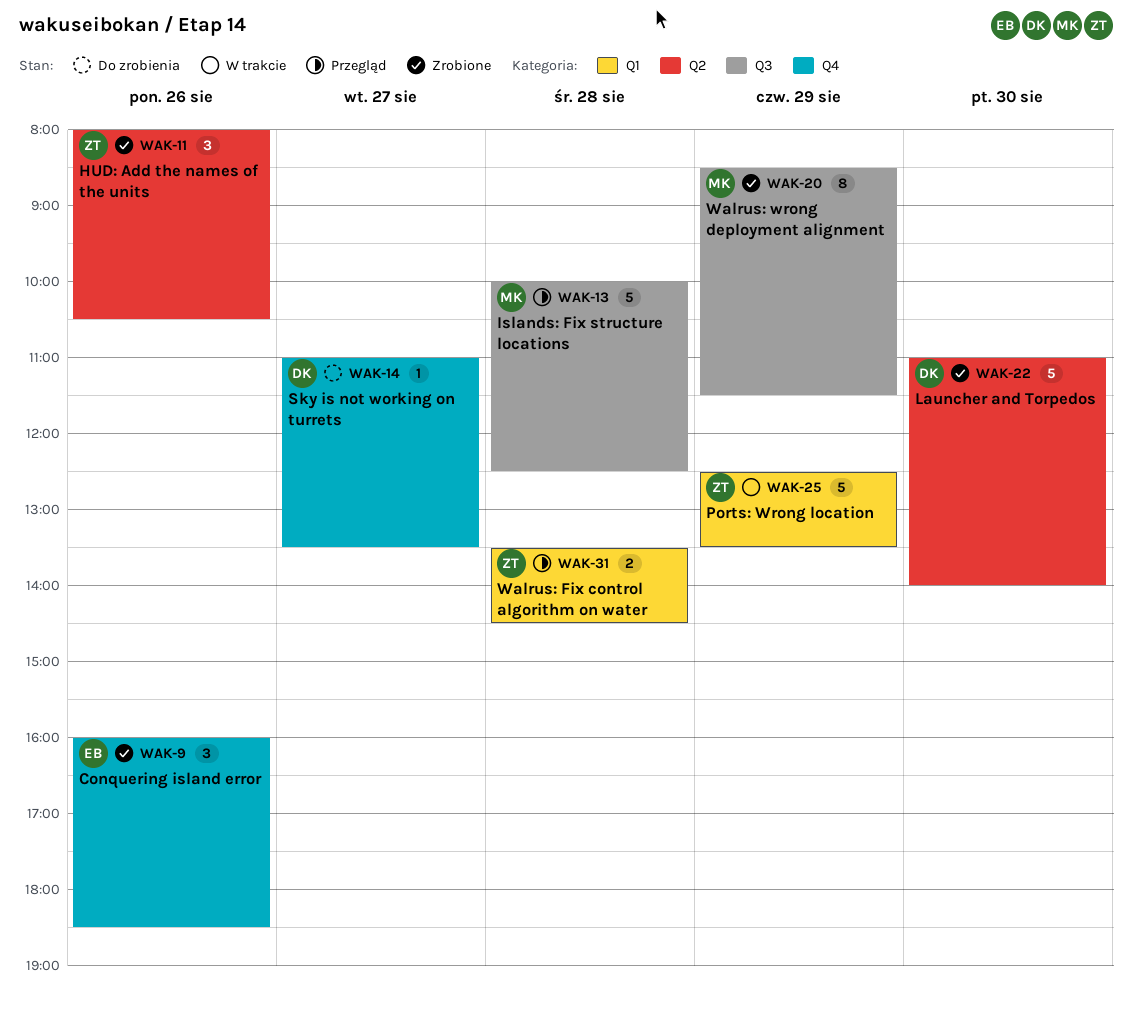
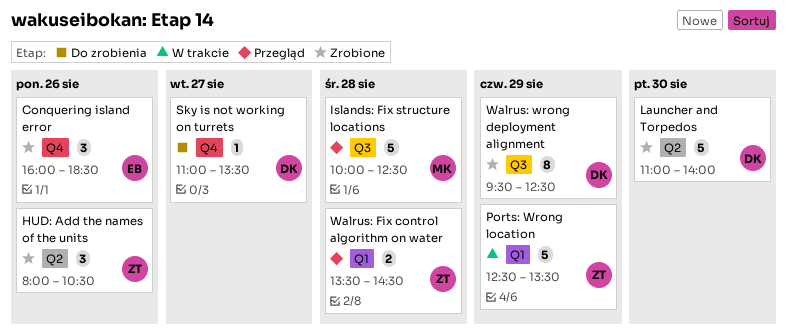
Walrus: wrong deployment alignment, owner: MK -> DK
Walrus: wrong deployment alignment, begins: 08:30 -> 09:30
Walrus: wrong deployment alignment, ends: 11:30 -> 12:30

